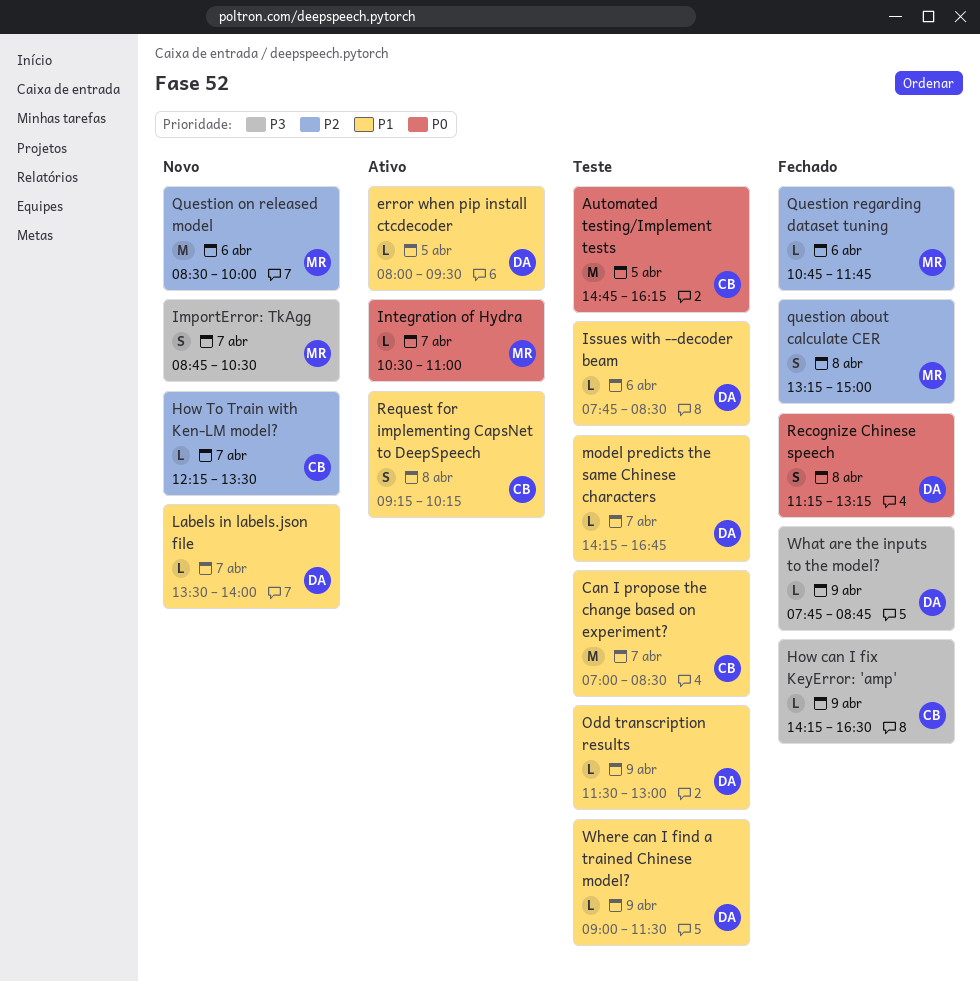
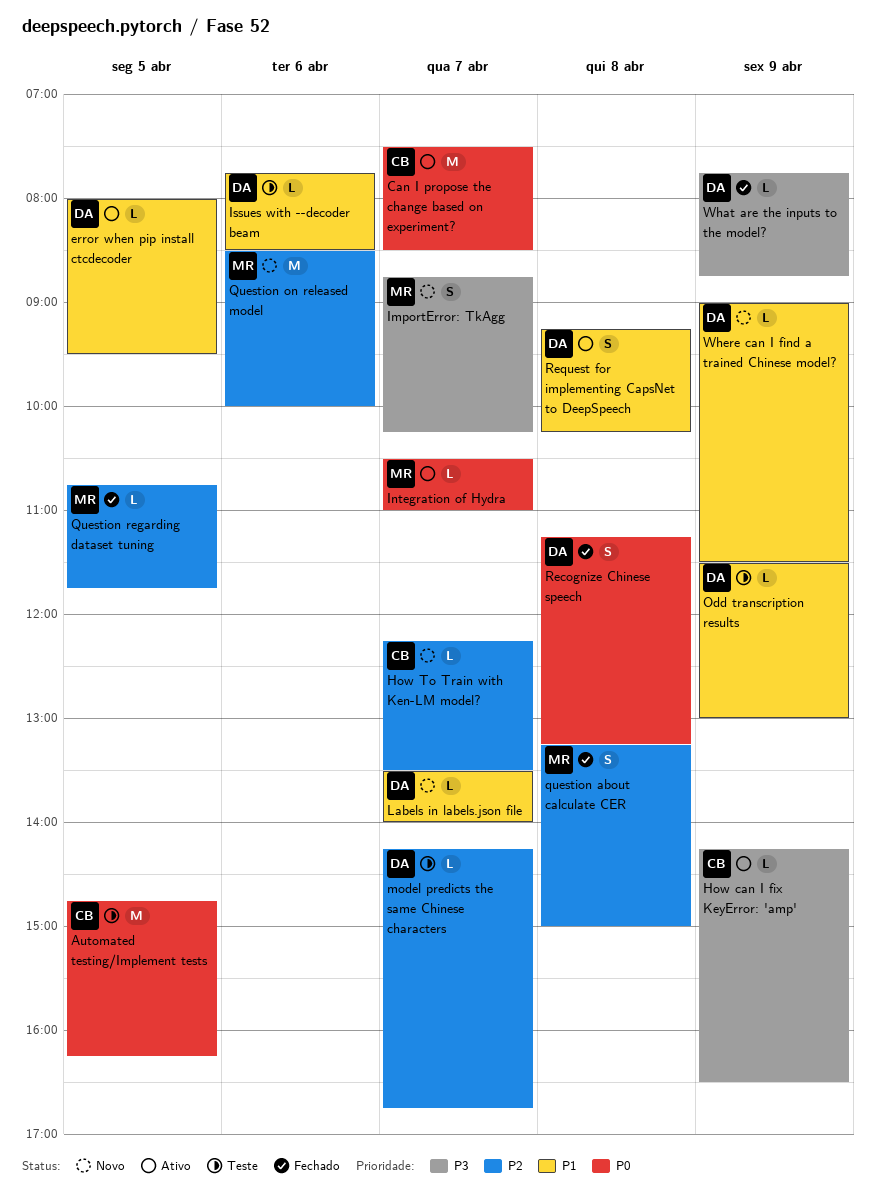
Can I propose the change based on experiment?, status: Teste -> Ativo
Can I propose the change based on experiment?, priority: P1 -> P0
Can I propose the change based on experiment?, begins: 07:00 -> 07:30
How can I fix KeyError: 'amp', status: Fechado -> Ativo
ImportError: TkAgg, ends: 10:30 -> 10:15
model predicts the same Chinese characters, priority: P1 -> P2
Question regarding dataset tuning, day: Apr 6 -> Apr 5
Request for implementing CapsNet to DeepSpeech, owner: CB -> DA
Where can I find a trained Chinese model?, status: Teste -> Novo

